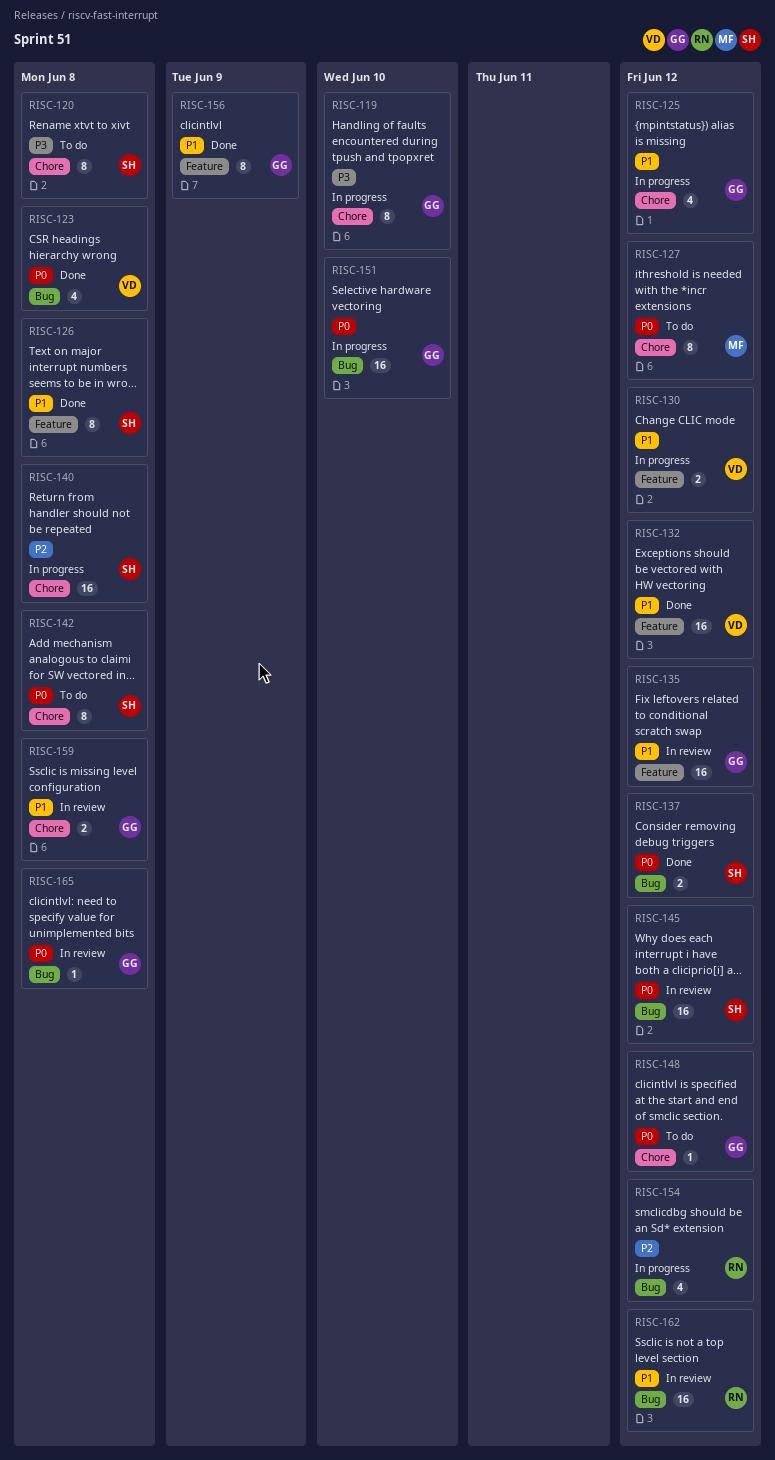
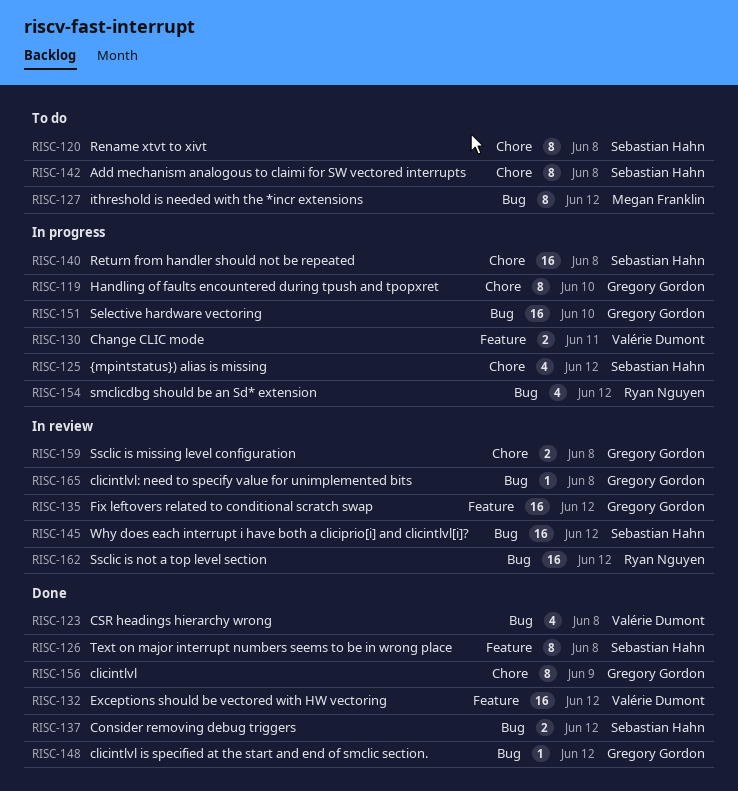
RISC-125, owner: Gregory Gordon -> Sebastian Hahn
RISC-127, label: Chore -> Bug
RISC-130, due: Jun 12 -> Jun 11
RISC-148, status: To do -> Done
RISC-148, label: Chore -> Bug
RISC-156, label: Feature -> Chore

